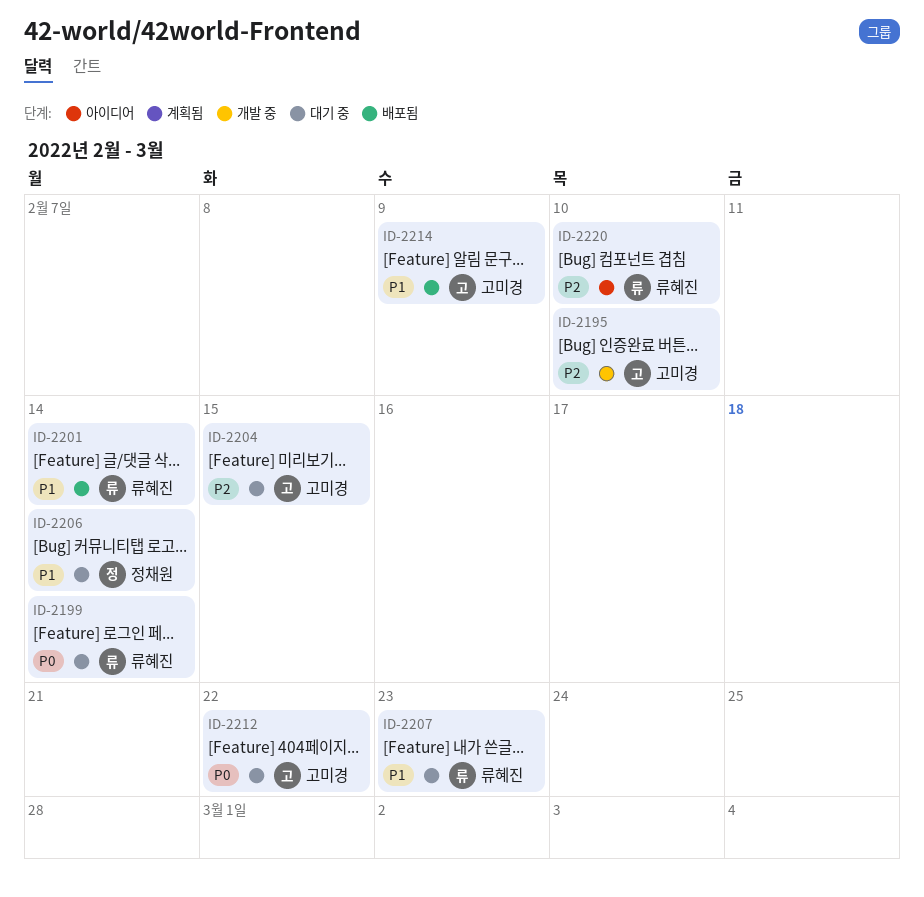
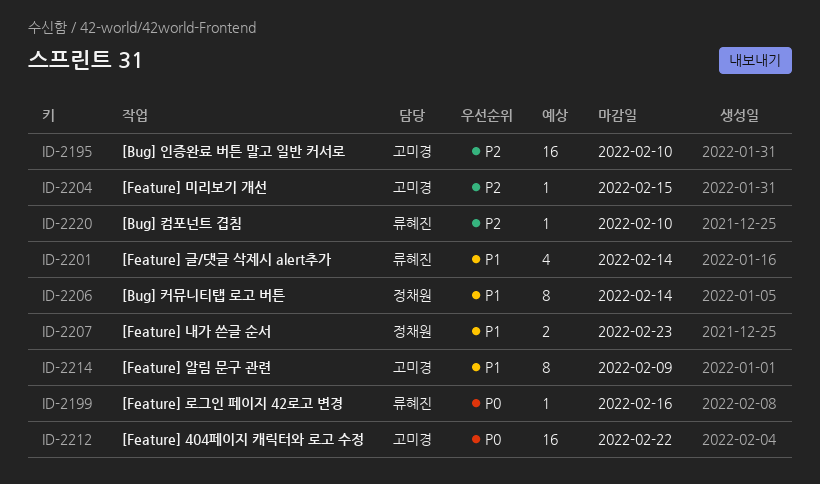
ID-2199, due: Feb 14 -> Feb 16
ID-2207, owner: 류혜진 -> 정채원

